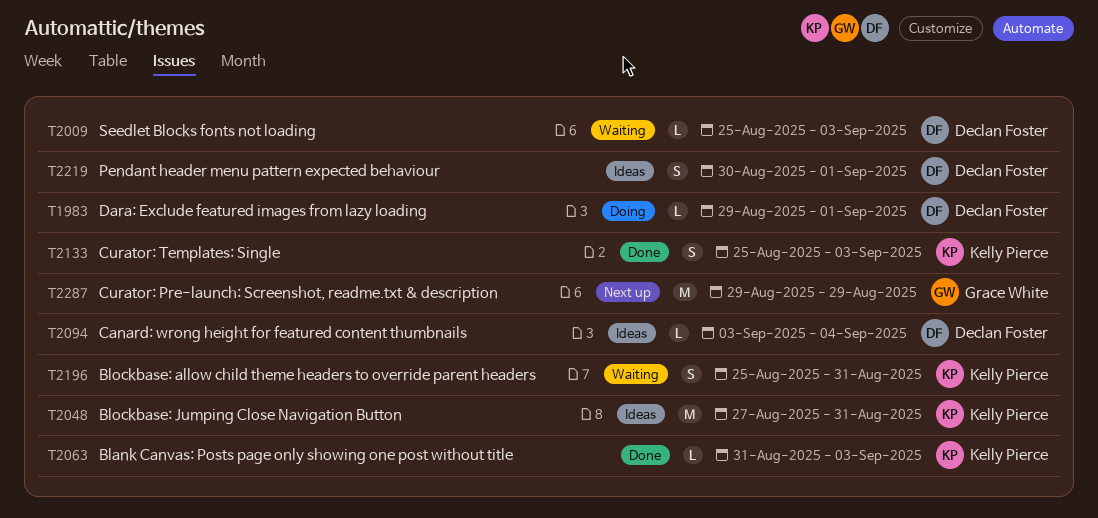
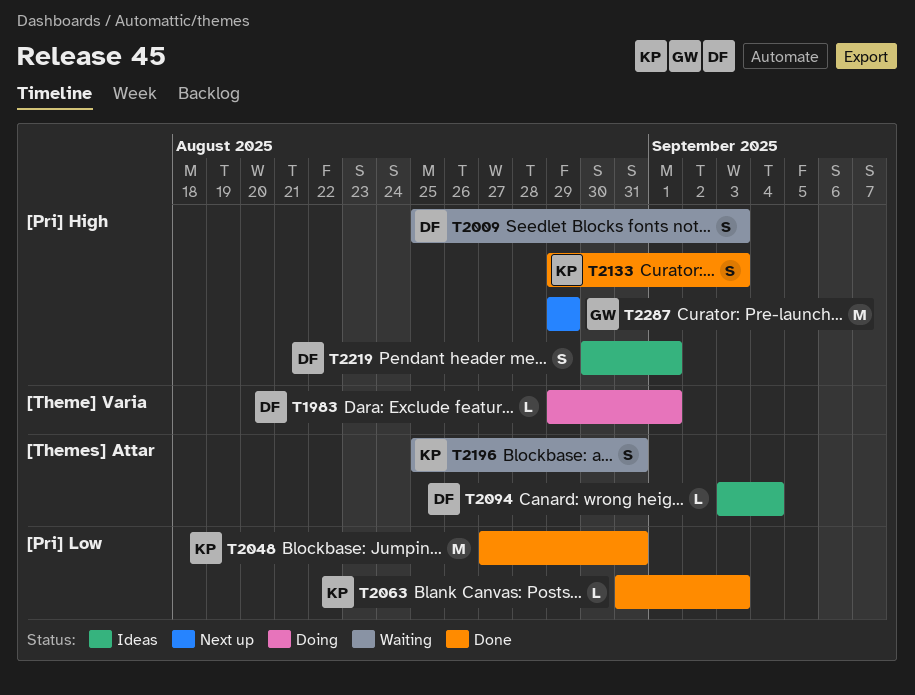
T2009, estimate: L -> S
T2048, status: Ideas -> Done
T2133, start: Aug 25 -> Aug 29

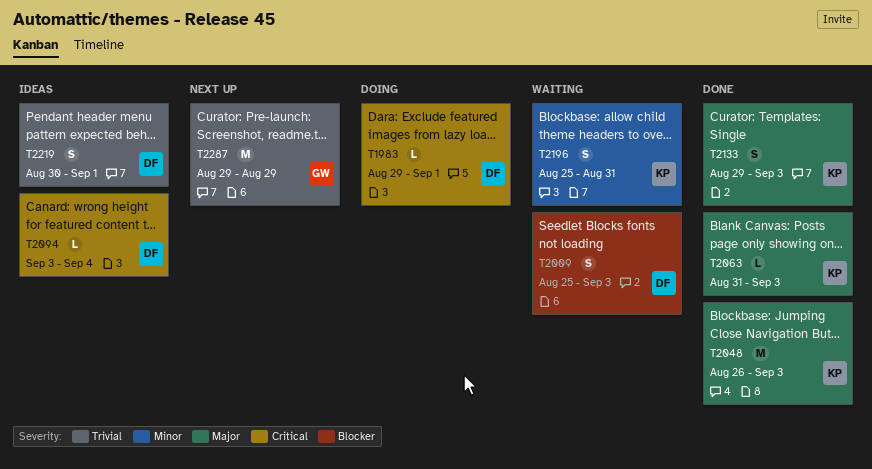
T2048, start: Aug 27 -> Aug 26
T2048, due: Aug 31 -> Sep 3

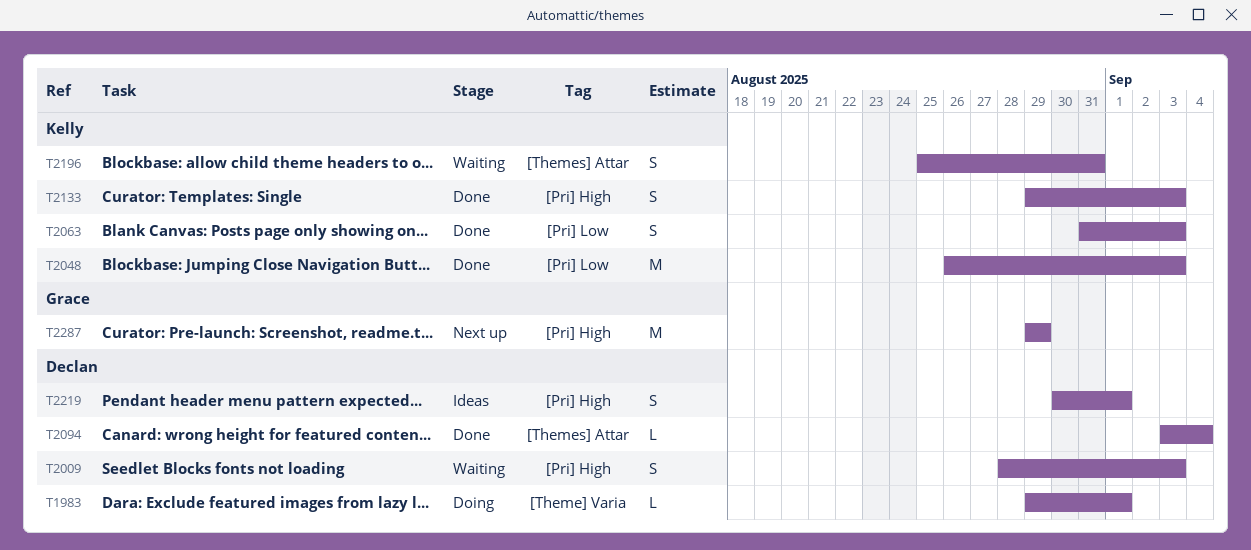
T2009, start: Aug 25 -> Aug 28
T2063, estimate: L -> S
T2094, status: Ideas -> Done

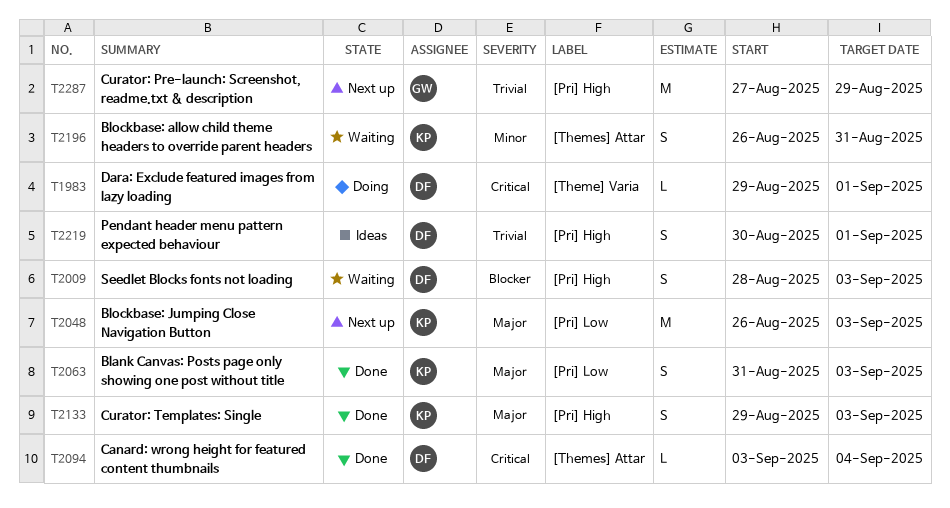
T2048, status: Done -> Next up
T2196, start: Aug 25 -> Aug 26
T2287, start: Aug 29 -> Aug 27

